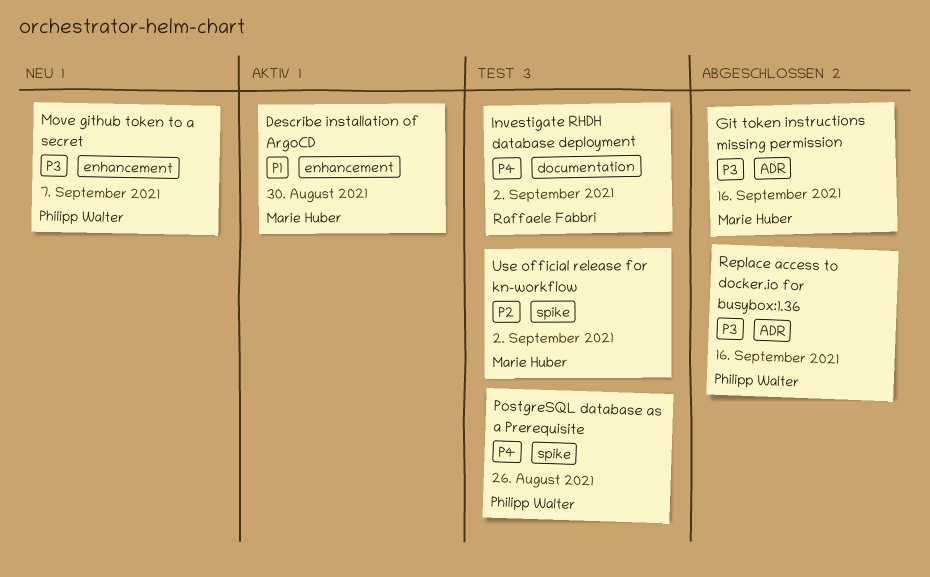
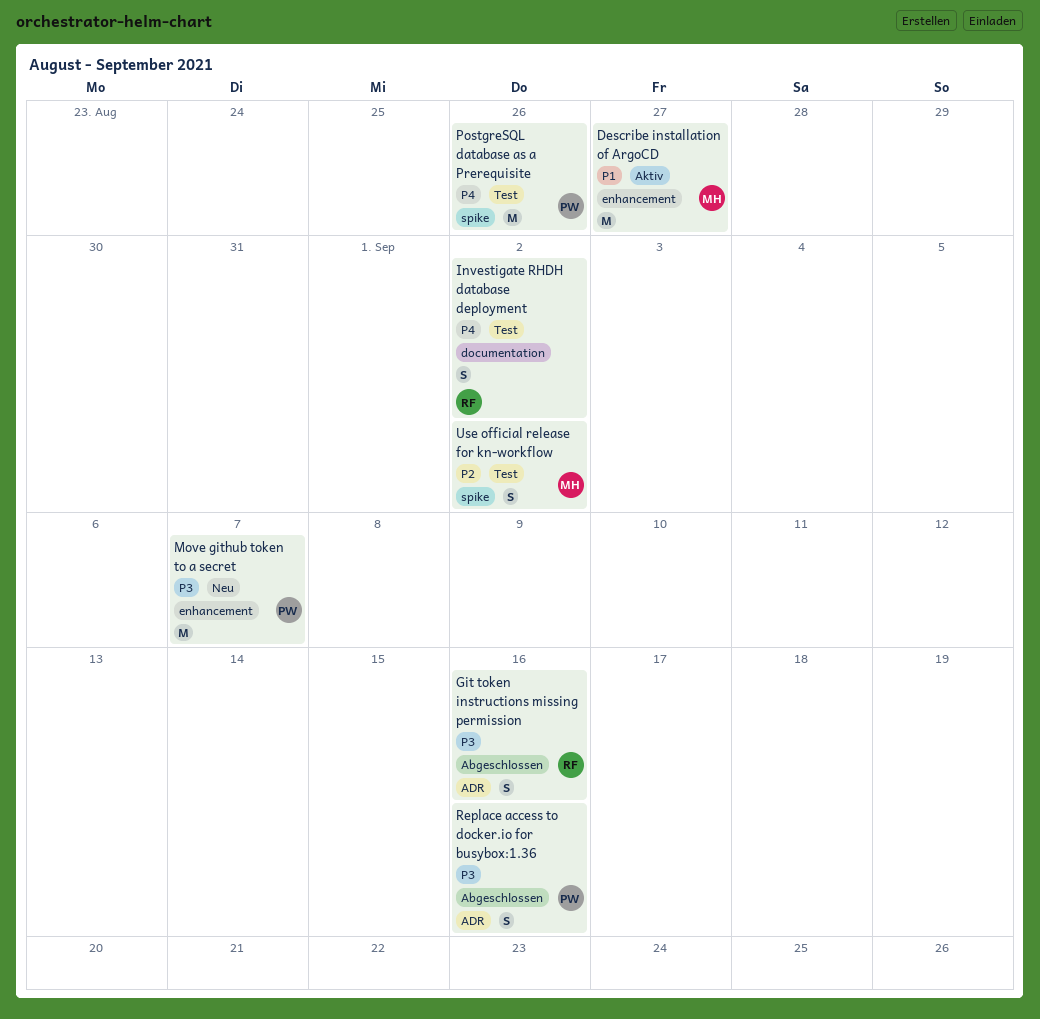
Describe installation of ArgoCD, due: Aug 30 -> Aug 27
Git token instructions missing permission, owner: Marie Huber -> Raffaele Fabbri

